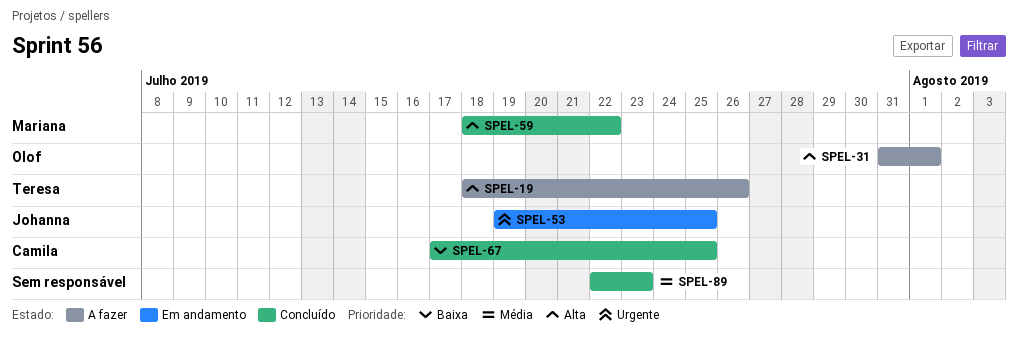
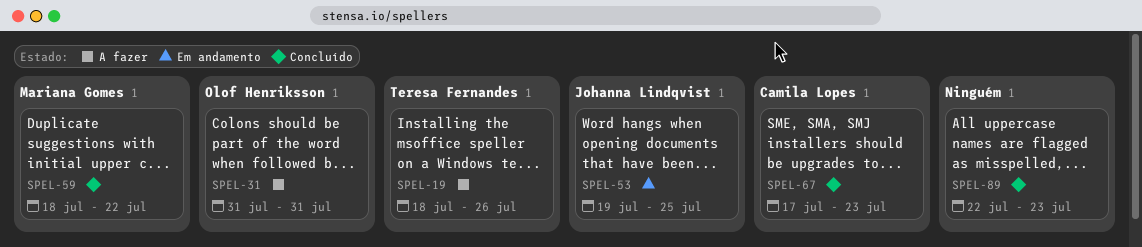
SPEL-31, due: Aug 1 -> Jul 31
SPEL-67, due: Jul 25 -> Jul 23

